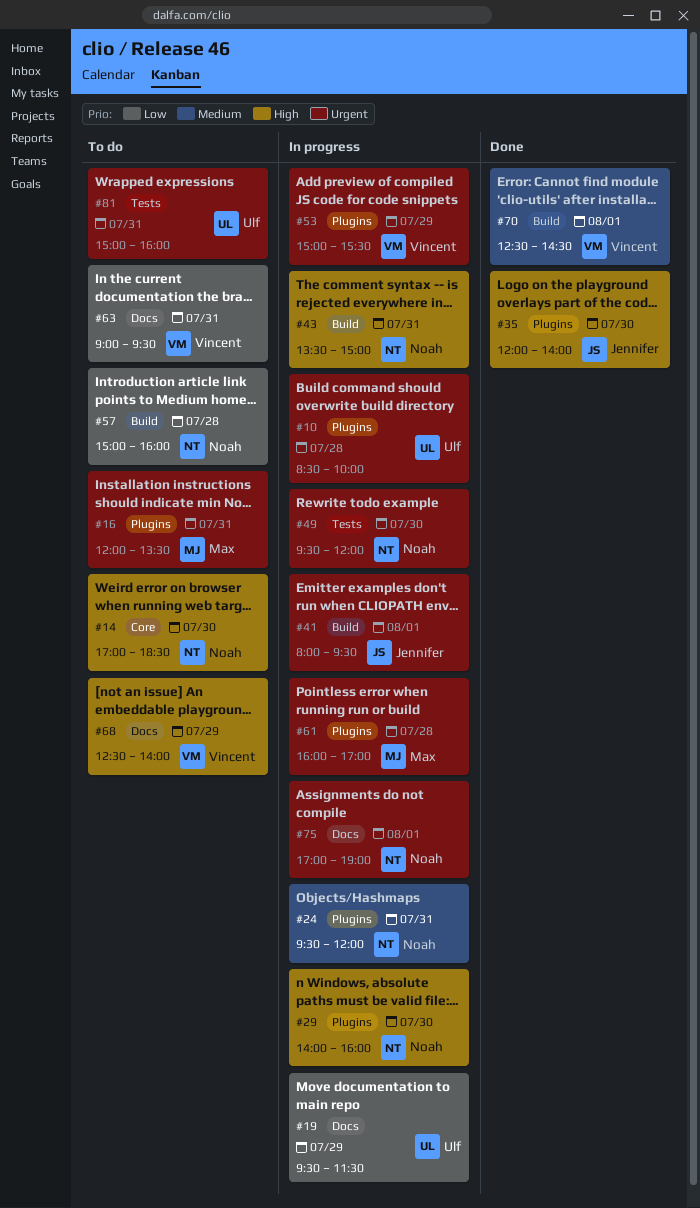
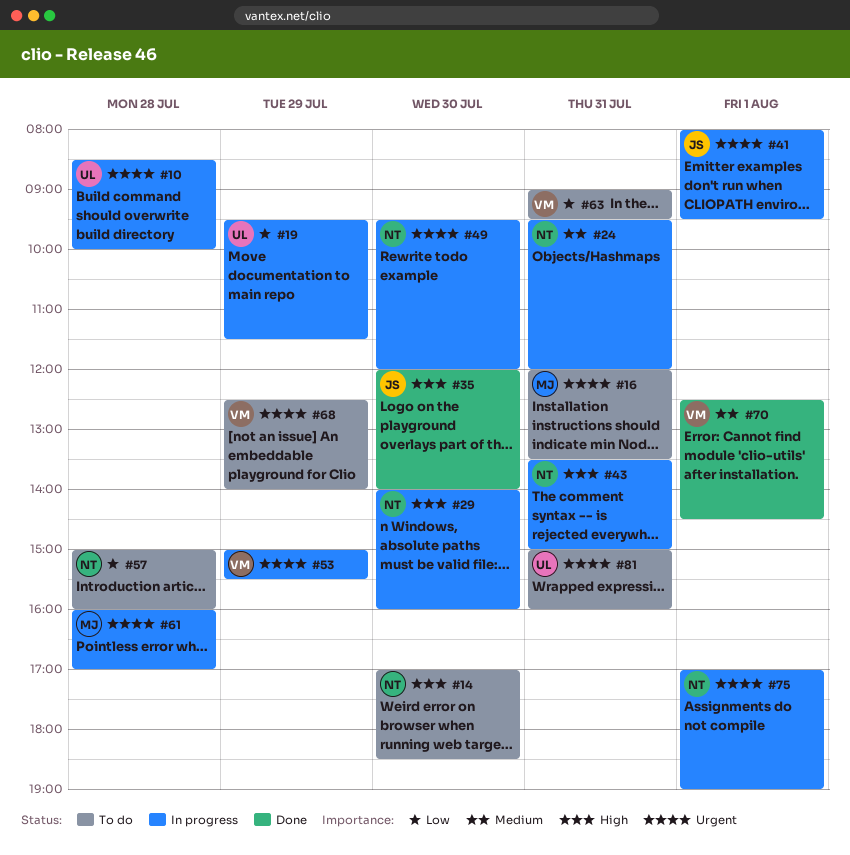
#68, priority: High -> Urgent

